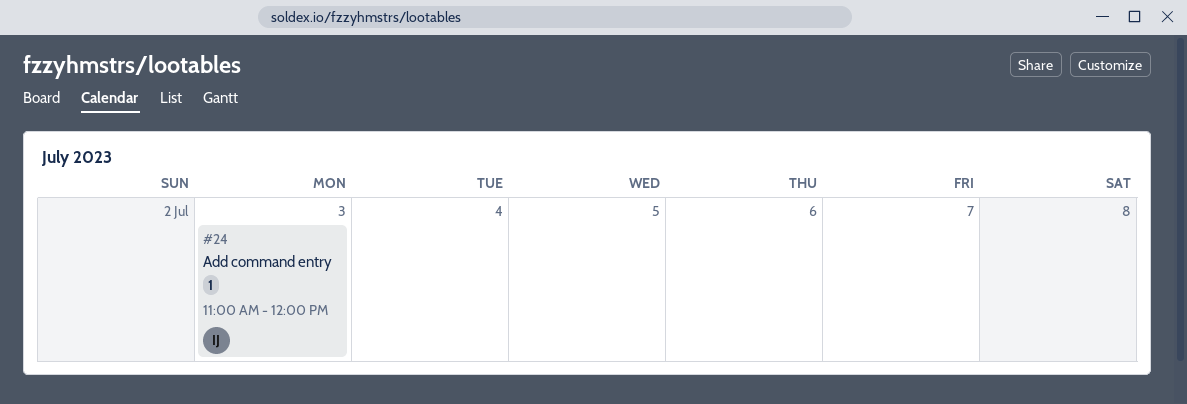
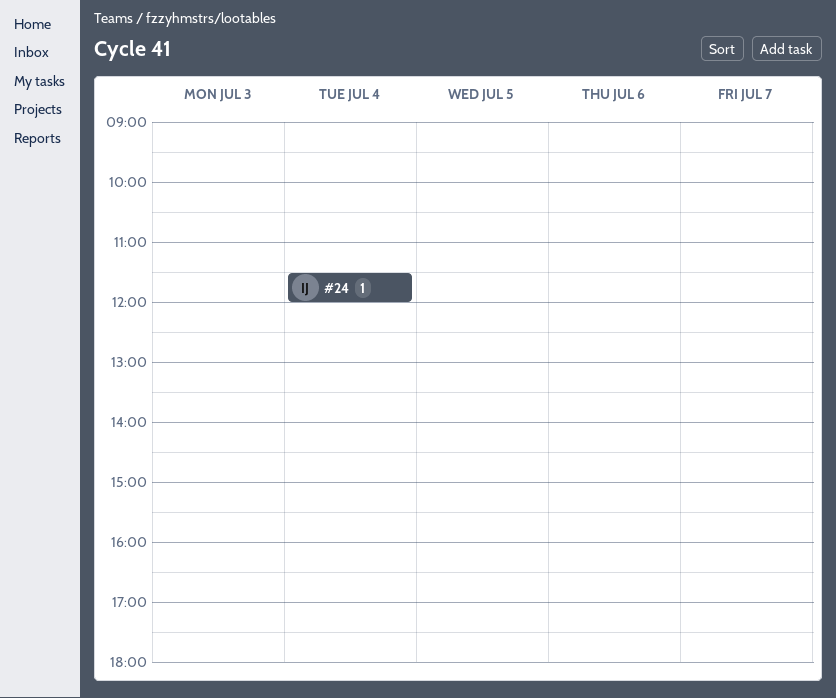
#24, day: Jul 3 -> Jul 4
#24, begins: 11:00 -> 11:30

